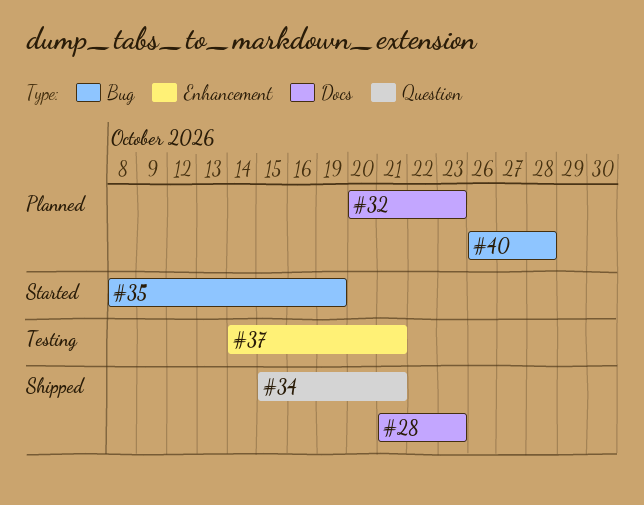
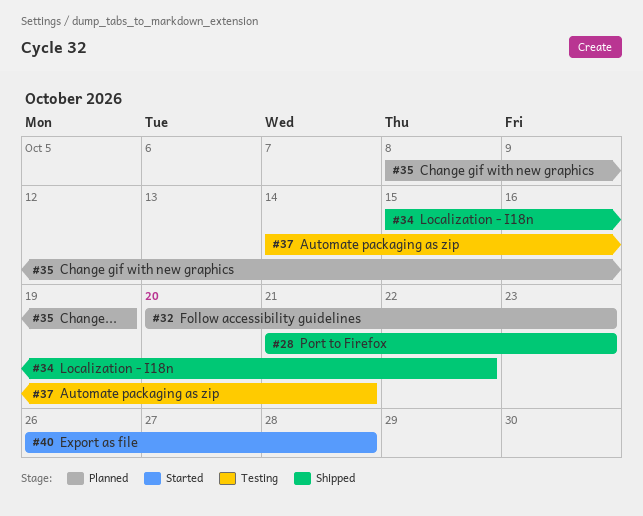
#34, due: Oct 21 -> Oct 22
#35, status: Started -> Planned
#40, status: Planned -> Started

